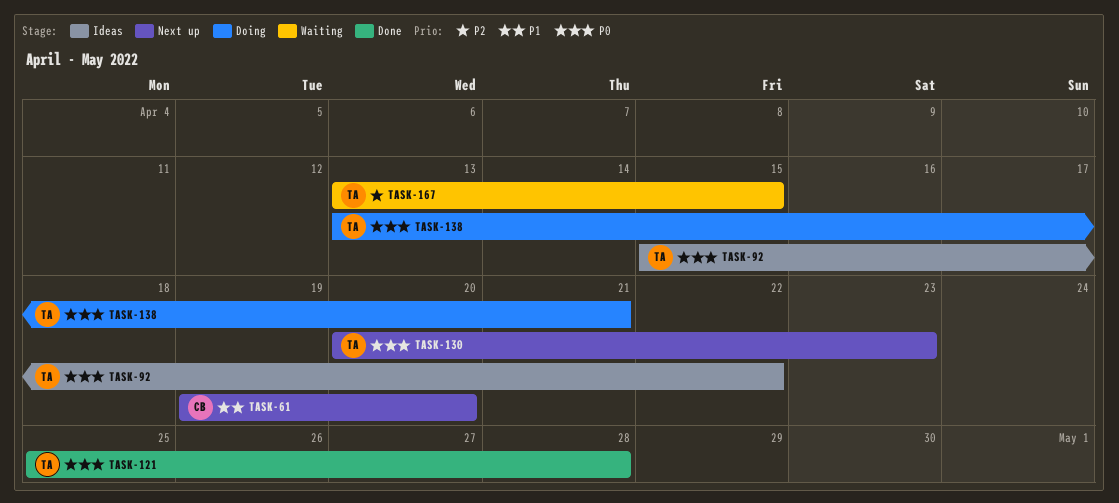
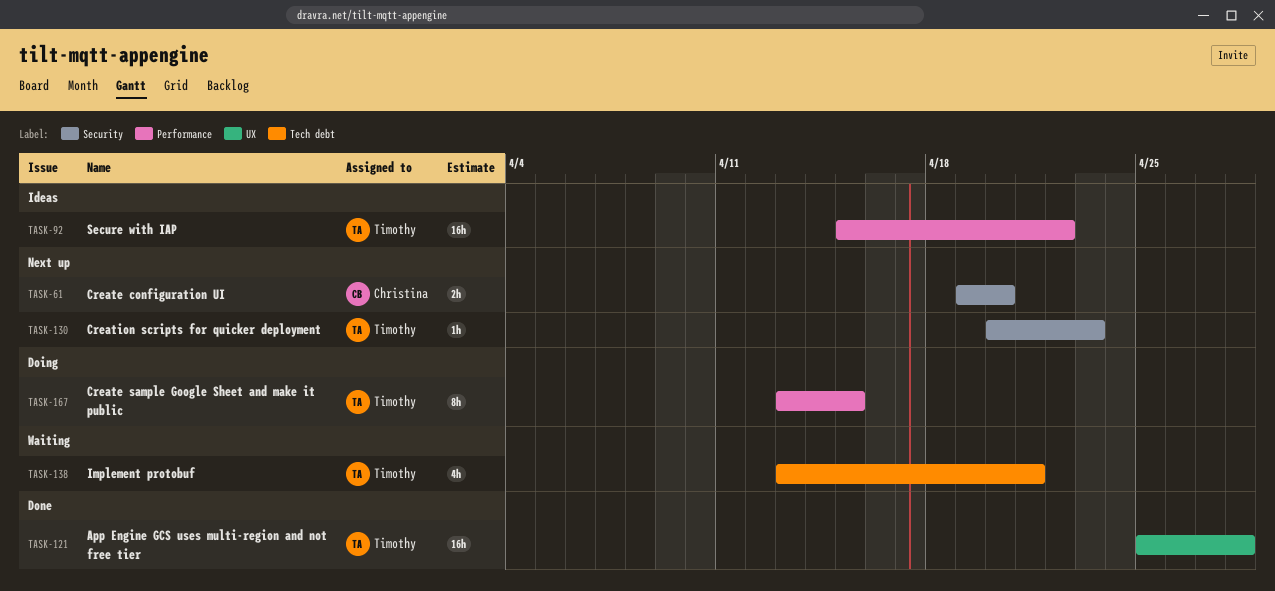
TASK-138, status: Doing -> Waiting
TASK-167, status: Waiting -> Doing

